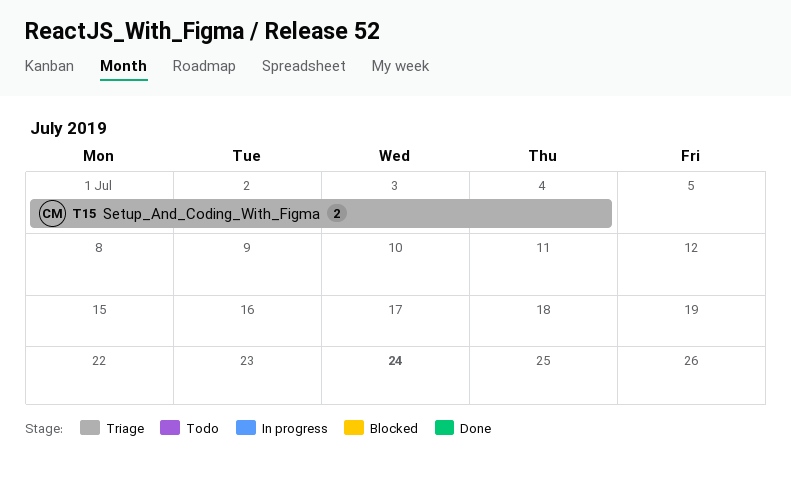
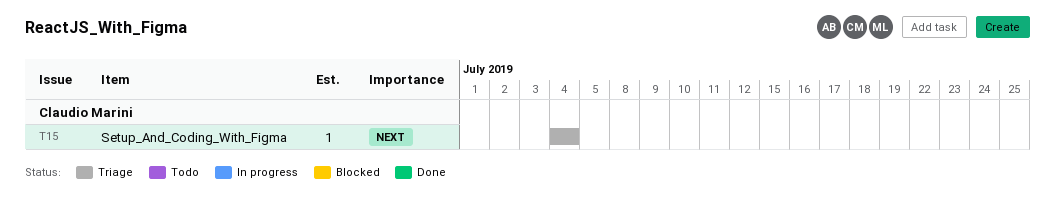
T15, estimate: 2 -> 1
T15, start: Jul 1 -> Jul 4

